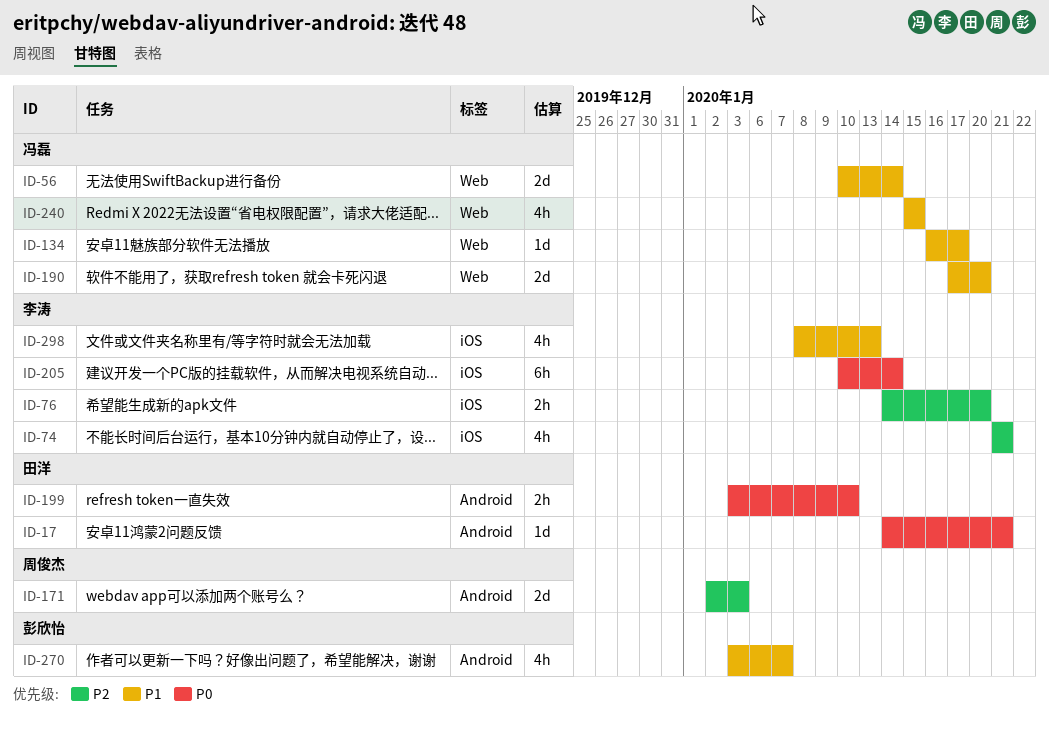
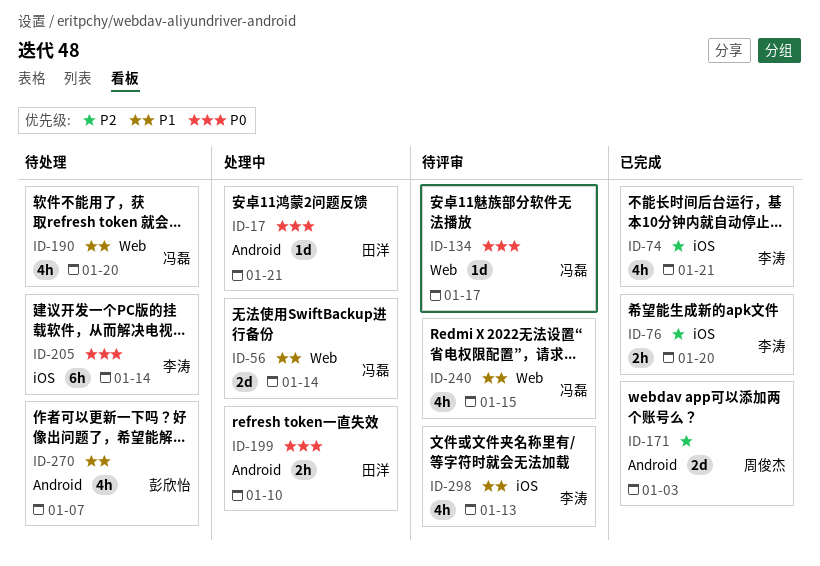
ID-134, priority: P1 -> P0
ID-190, estimate: 2d -> 4h

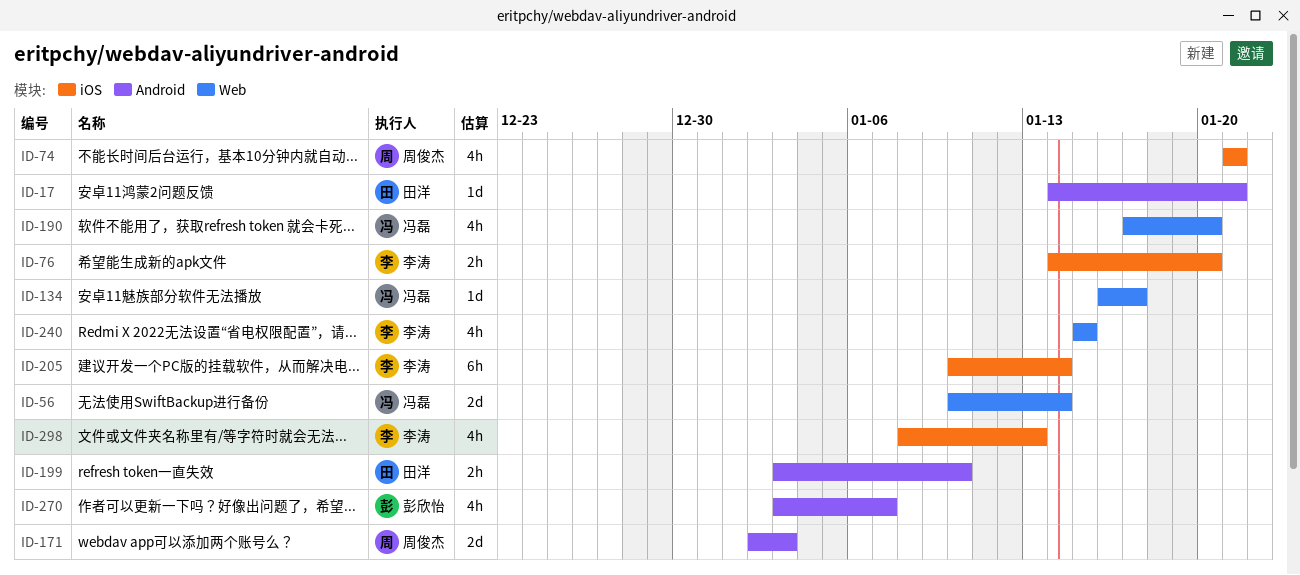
ID-74, owner: 李涛 -> 周俊杰
ID-240, owner: 冯磊 -> 李涛

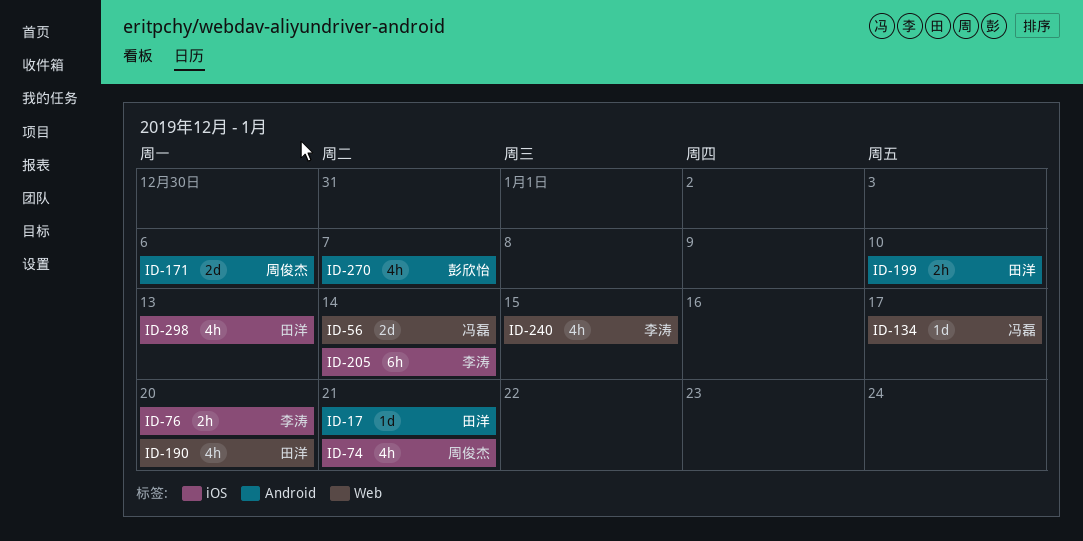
ID-171, due: Jan 3 -> Jan 6
ID-190, owner: 冯磊 -> 田洋
ID-298, owner: 李涛 -> 田洋

